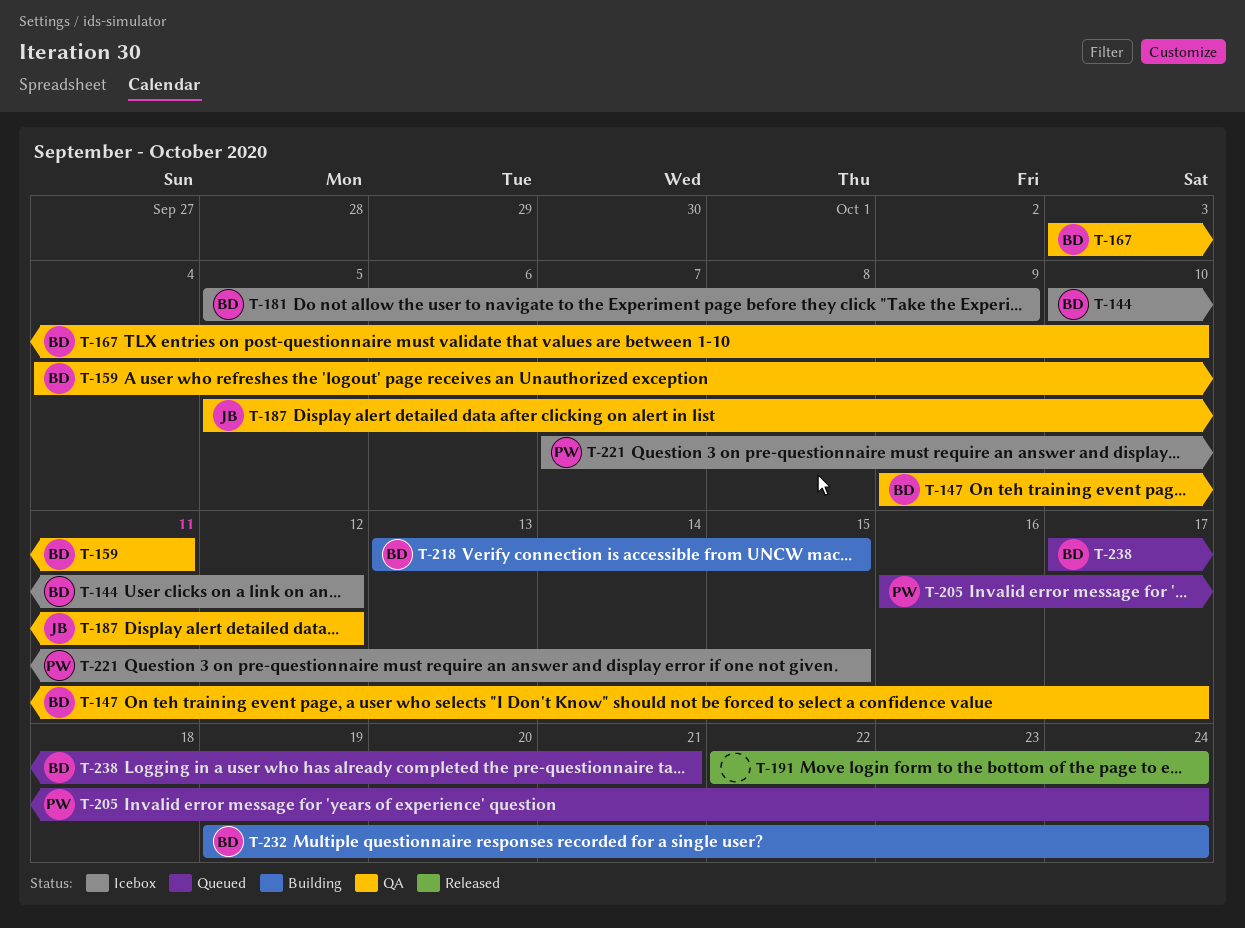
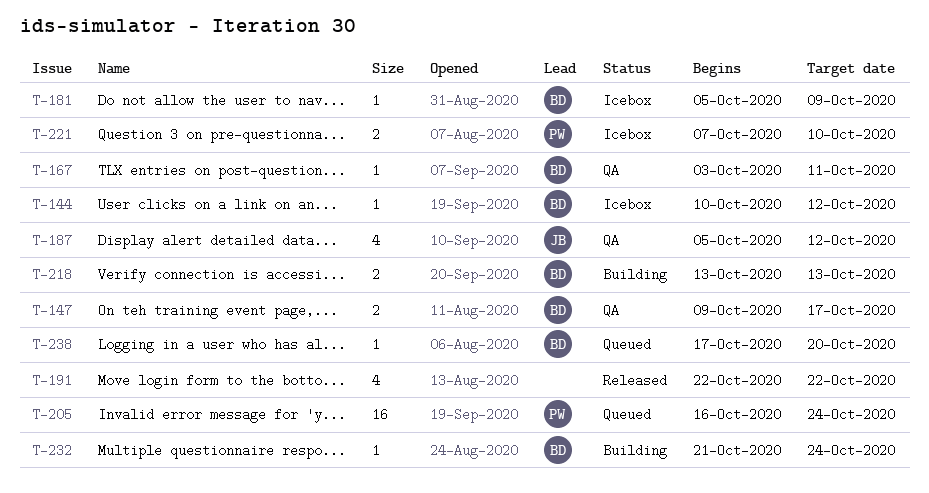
T-159: present -> none
T-167, due: Oct 10 -> Oct 11
T-191, due: Oct 24 -> Oct 22
T-218, due: Oct 15 -> Oct 13
T-221, due: Oct 15 -> Oct 10
T-232, start: Oct 19 -> Oct 21
T-238, due: Oct 21 -> Oct 20

